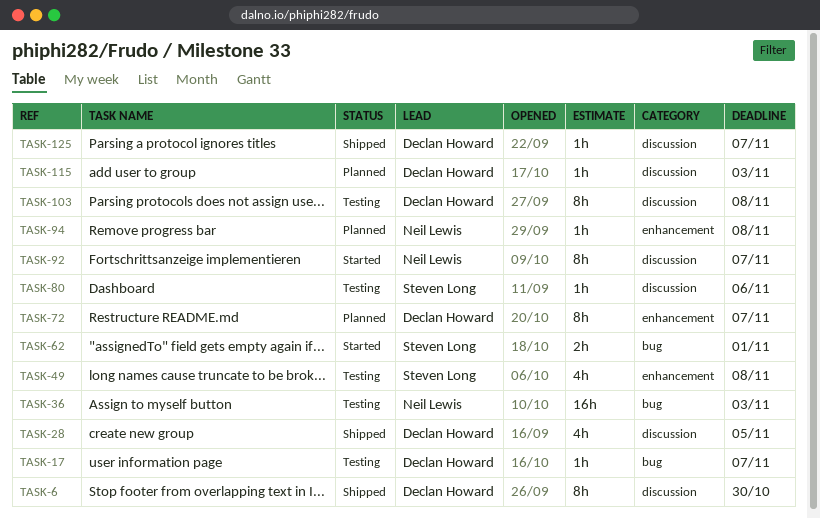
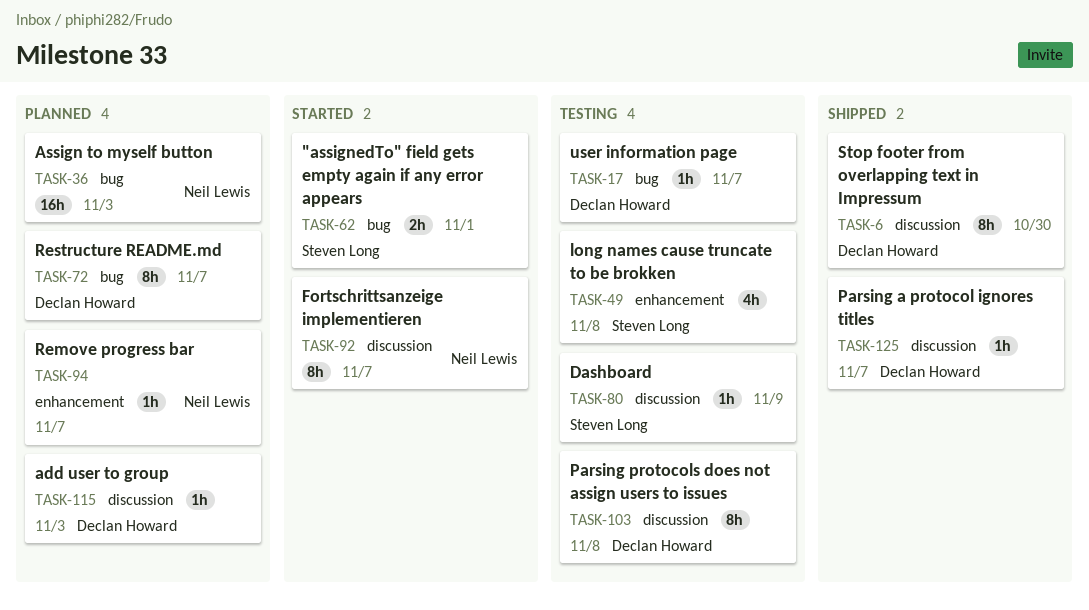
TASK-28: present -> none
TASK-36, status: Testing -> Planned
TASK-72, label: enhancement -> bug
TASK-80, due: Nov 6 -> Nov 9
TASK-94, due: Nov 8 -> Nov 7

